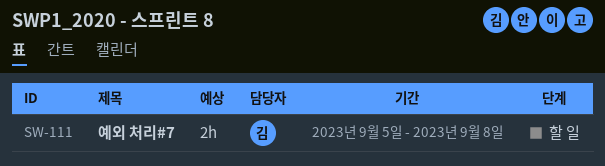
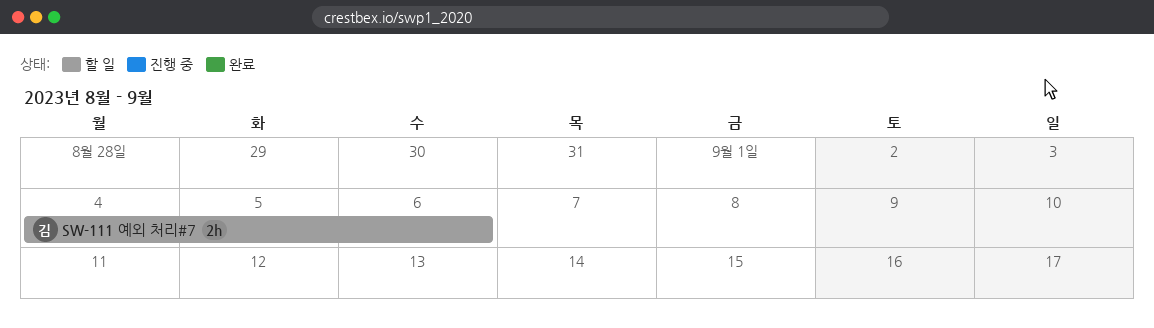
SW-111, start: Sep 5 -> Sep 4
SW-111, due: Sep 8 -> Sep 6

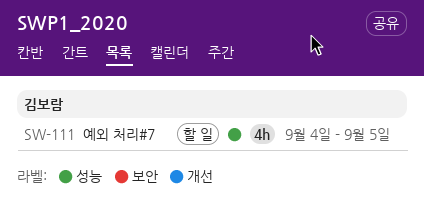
SW-111, estimate: 2h -> 4h
SW-111, due: Sep 6 -> Sep 5

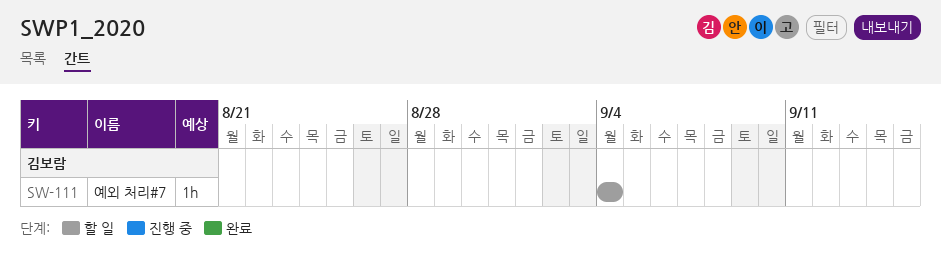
SW-111, estimate: 4h -> 1h
SW-111, due: Sep 5 -> Sep 4

